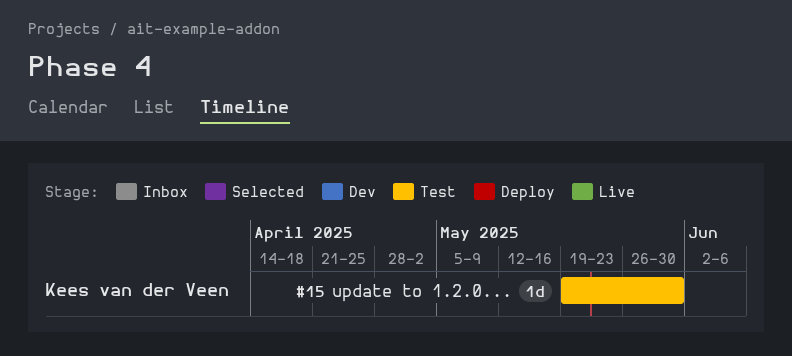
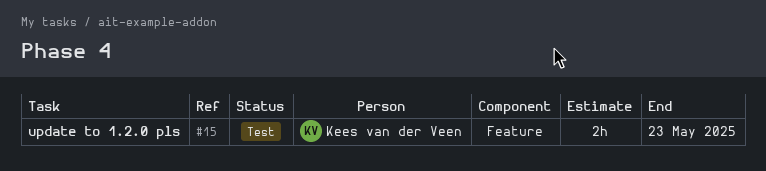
#15, estimate: 1d -> 2h
#15, due: May 30 -> May 23

